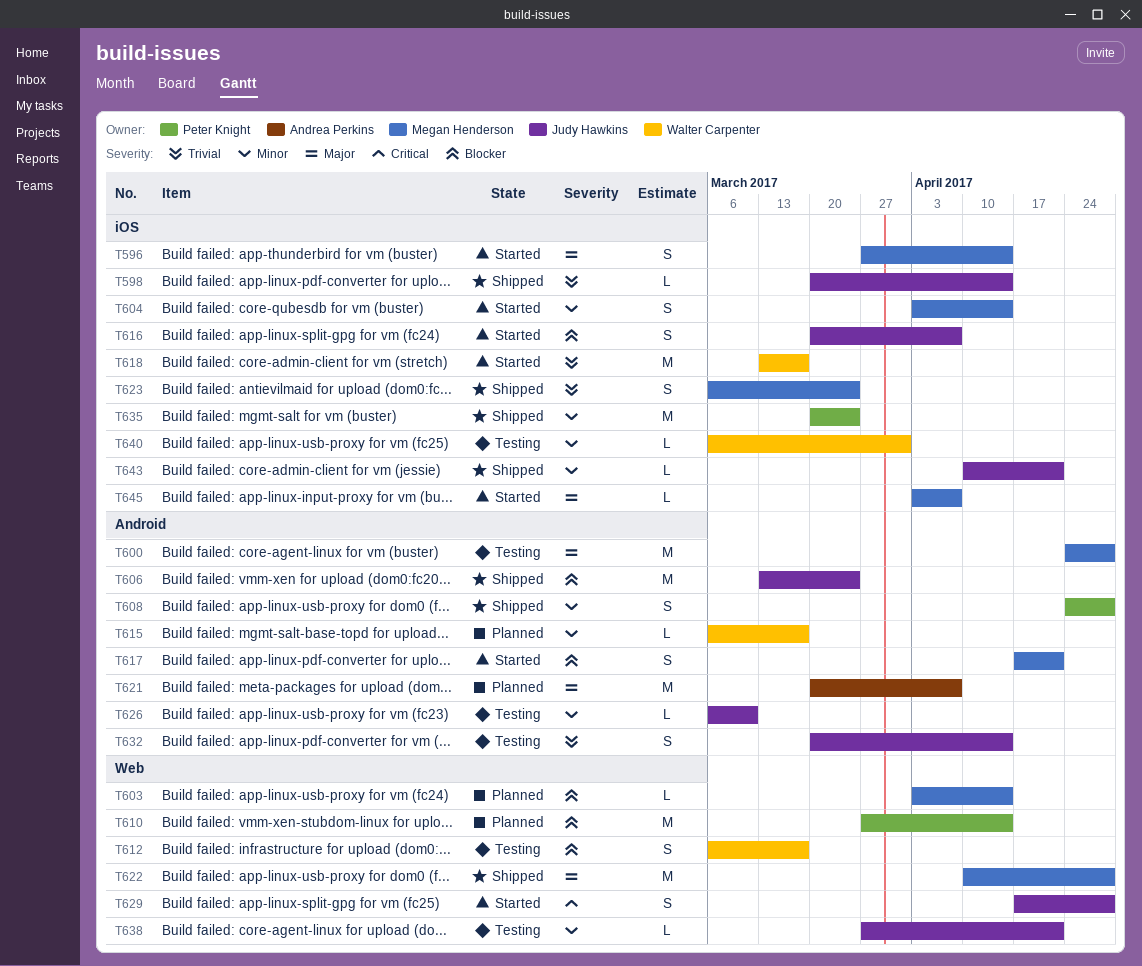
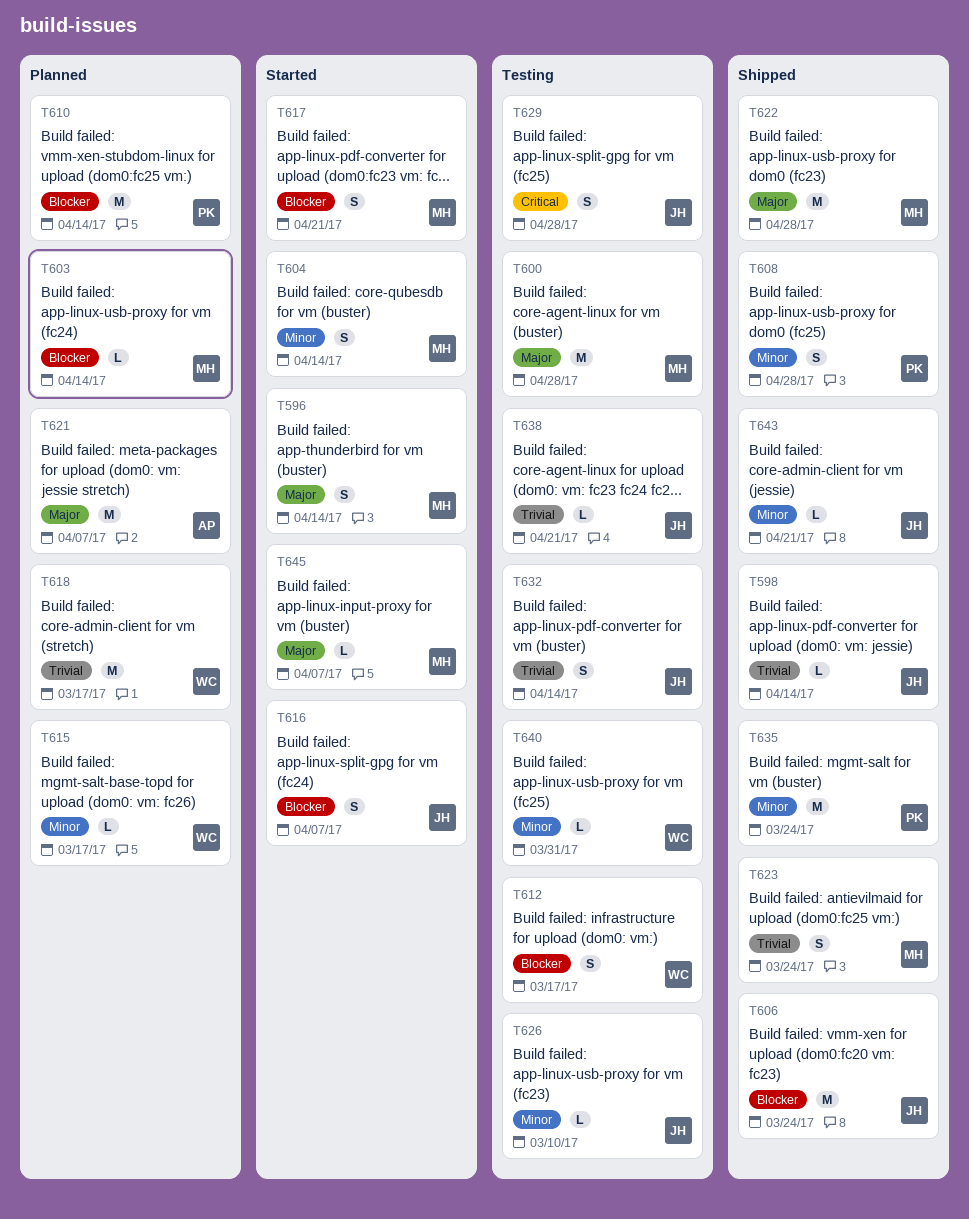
T618, status: Started -> Planned
T629, status: Started -> Testing
T638, priority: Minor -> Trivial

